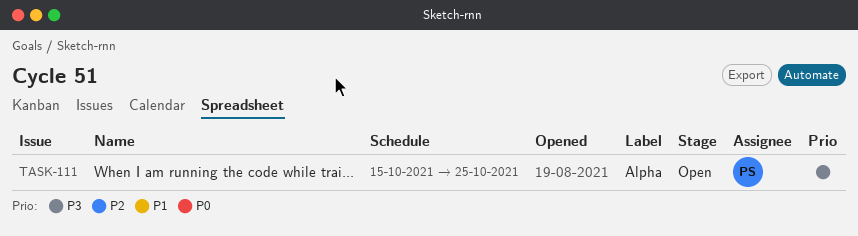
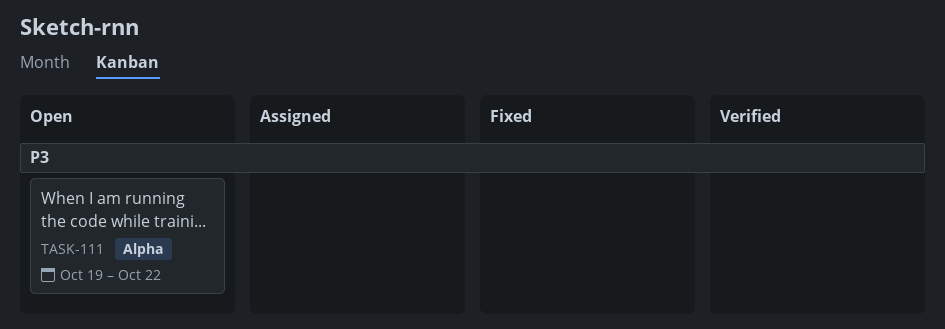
TASK-111, start: Oct 15 -> Oct 19
TASK-111, due: Oct 25 -> Oct 22

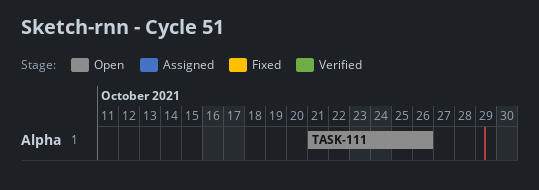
TASK-111, start: Oct 19 -> Oct 21
TASK-111, due: Oct 22 -> Oct 26

